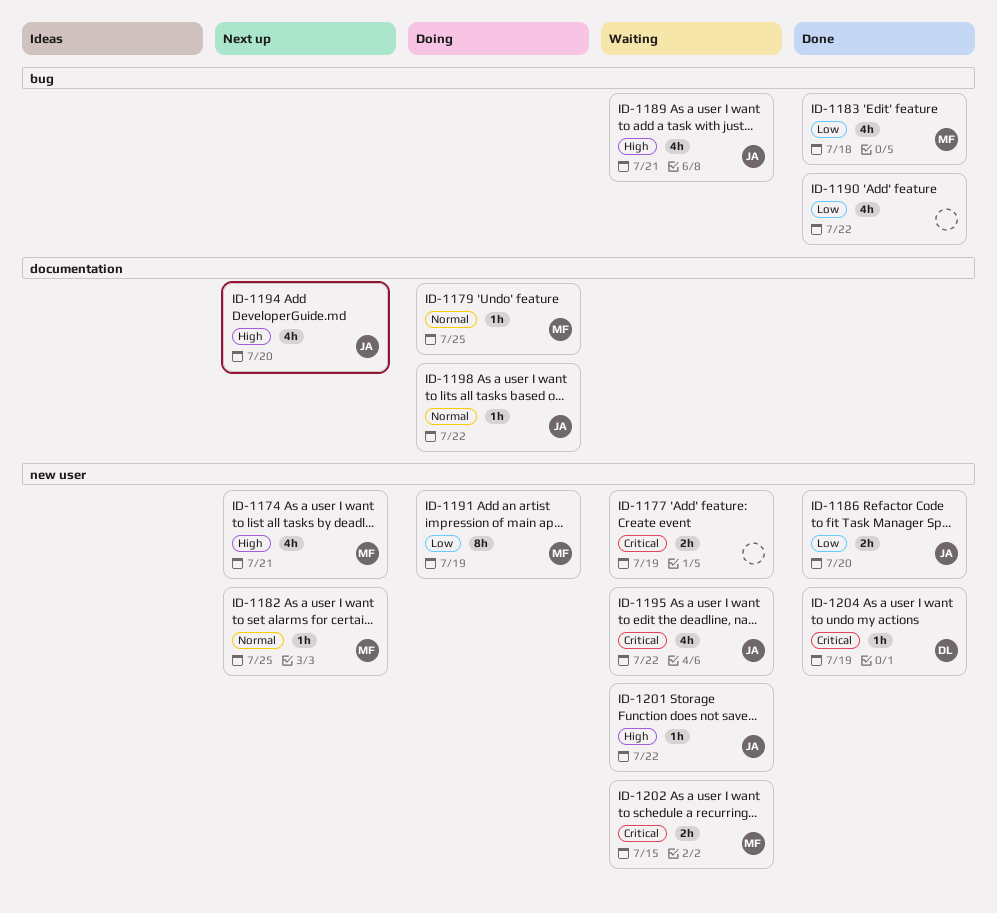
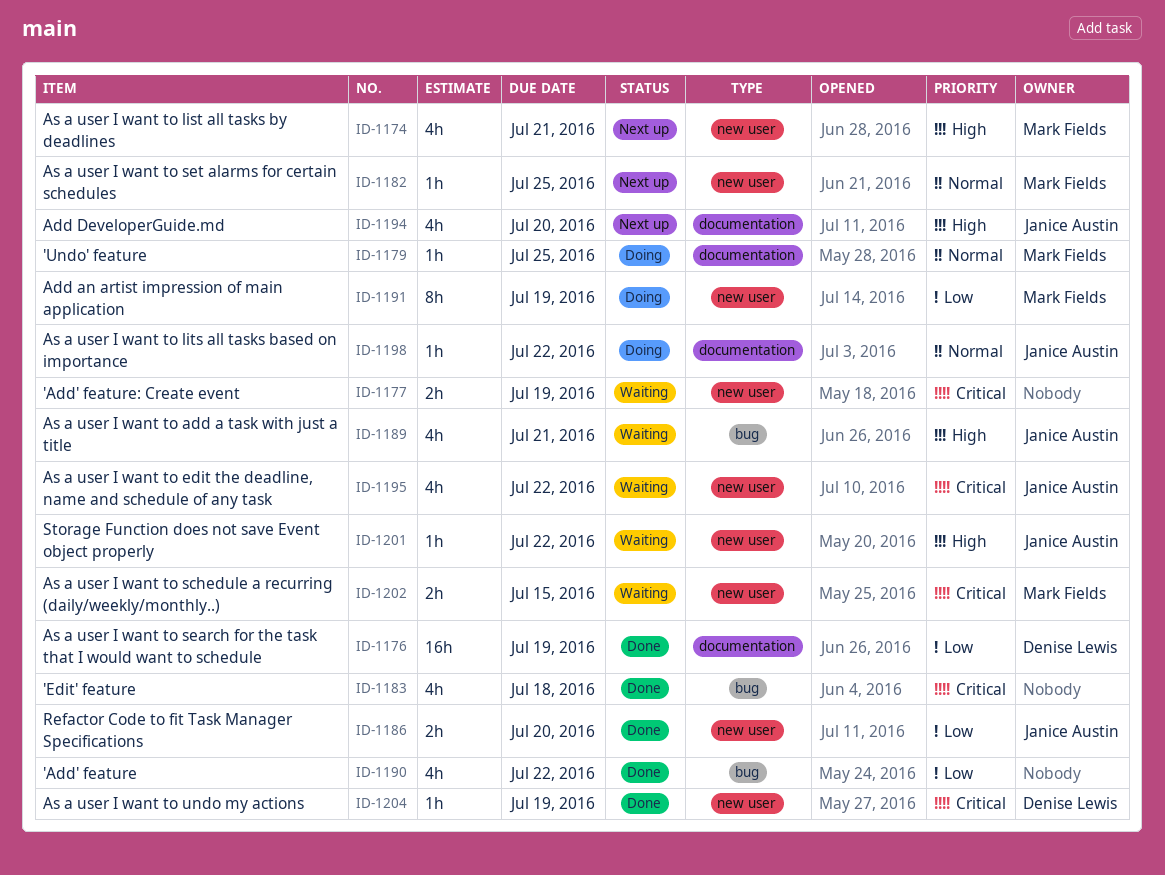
ID-1176: none -> present
ID-1183, owner: Mark Fields -> none
ID-1183, priority: Low -> Critical

